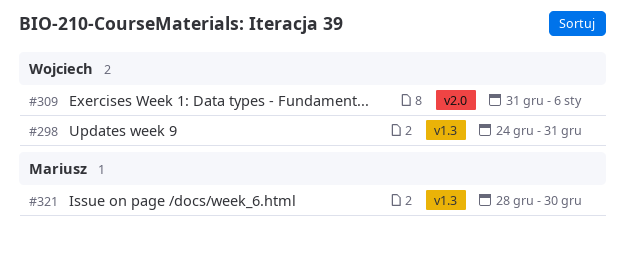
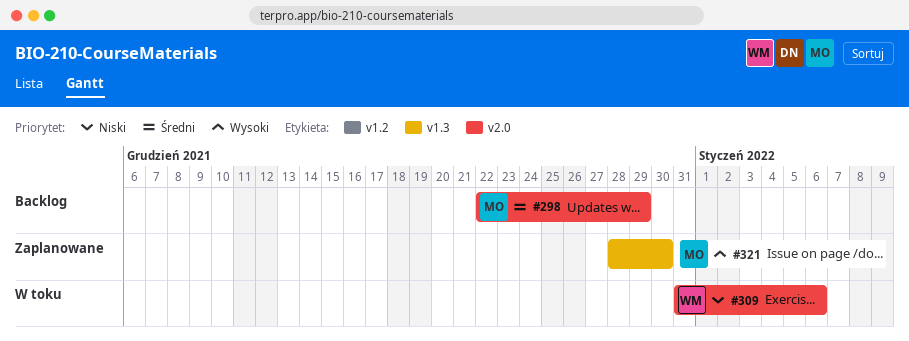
#298, owner: Wojciech -> Mariusz
#298, label: v1.3 -> v2.0
#298, start: Dec 24 -> Dec 22
#298, due: Dec 31 -> Dec 29

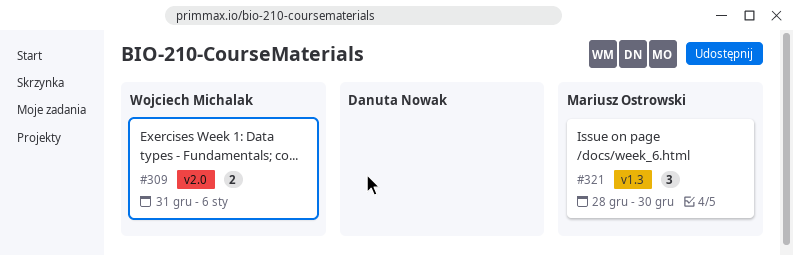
#298: present -> none

